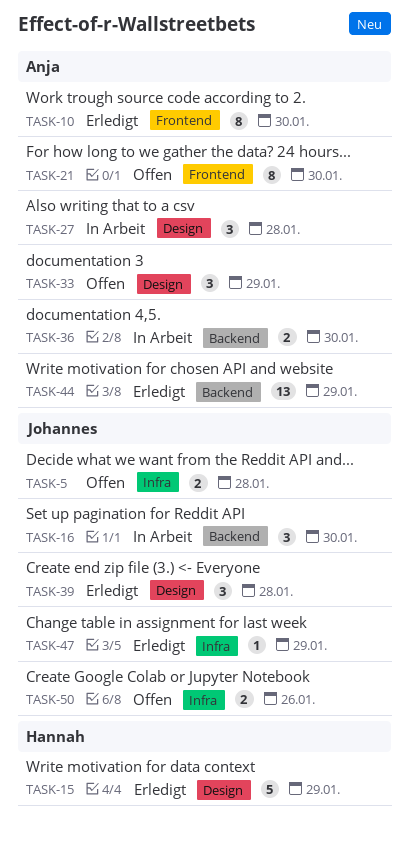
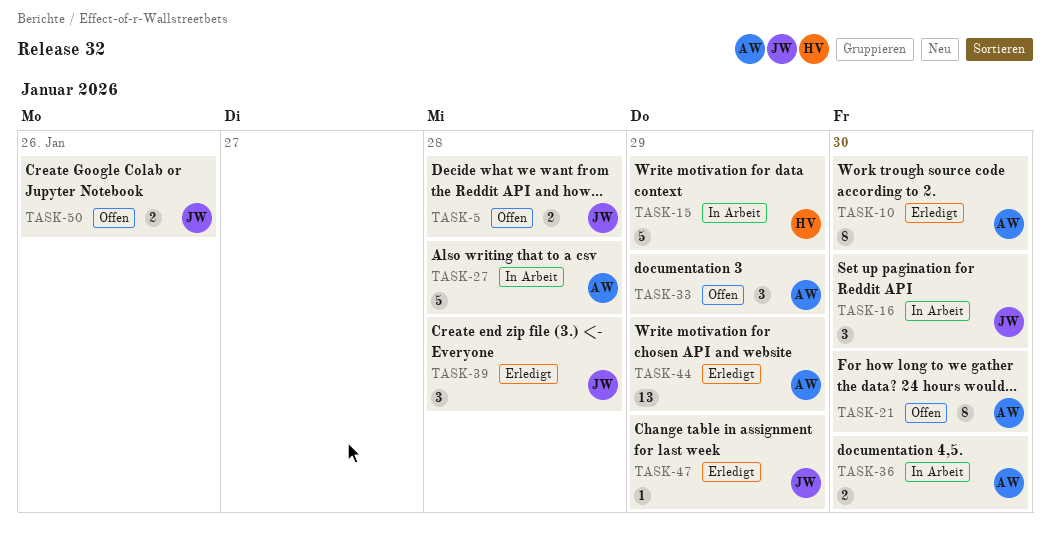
TASK-15, status: Erledigt -> In Arbeit
TASK-27, estimate: 3 -> 5

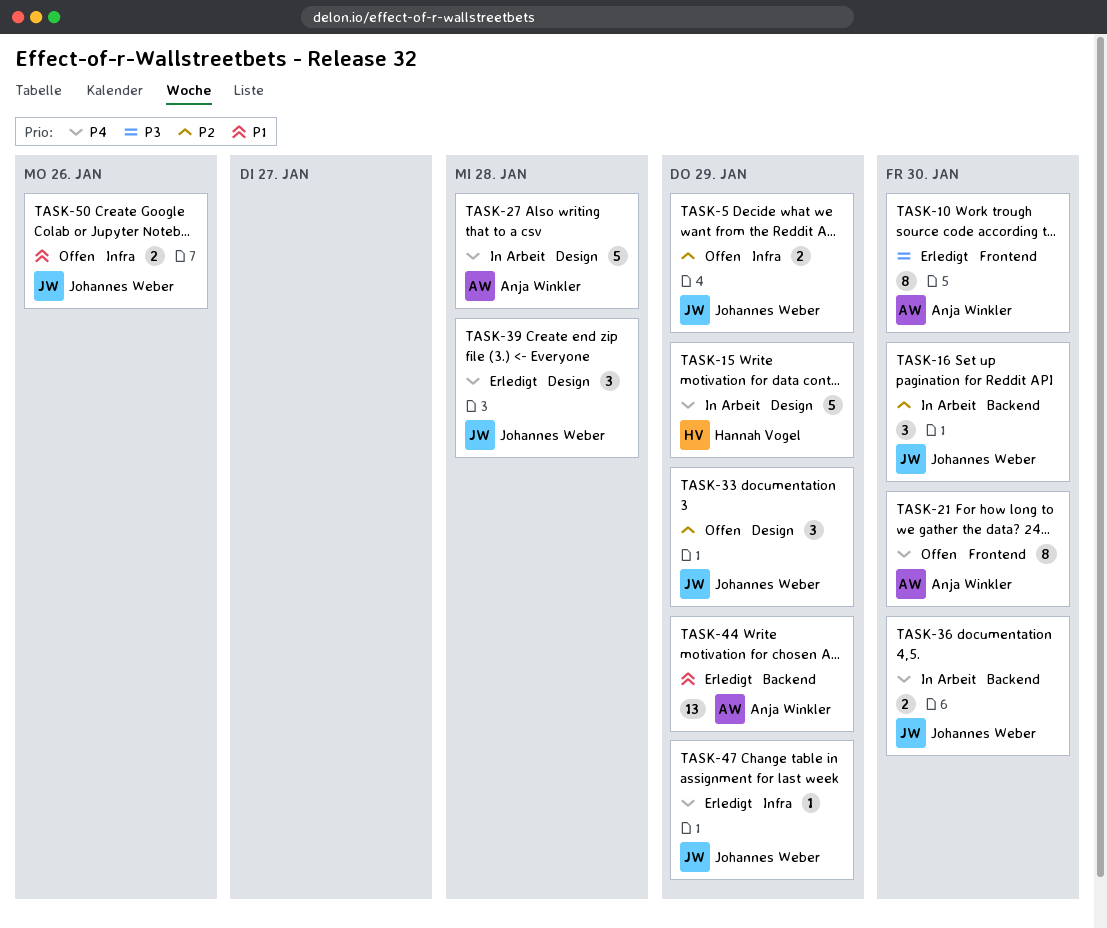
TASK-5, due: Jan 28 -> Jan 29
TASK-33, owner: Anja Winkler -> Johannes Weber
TASK-36, owner: Anja Winkler -> Johannes Weber

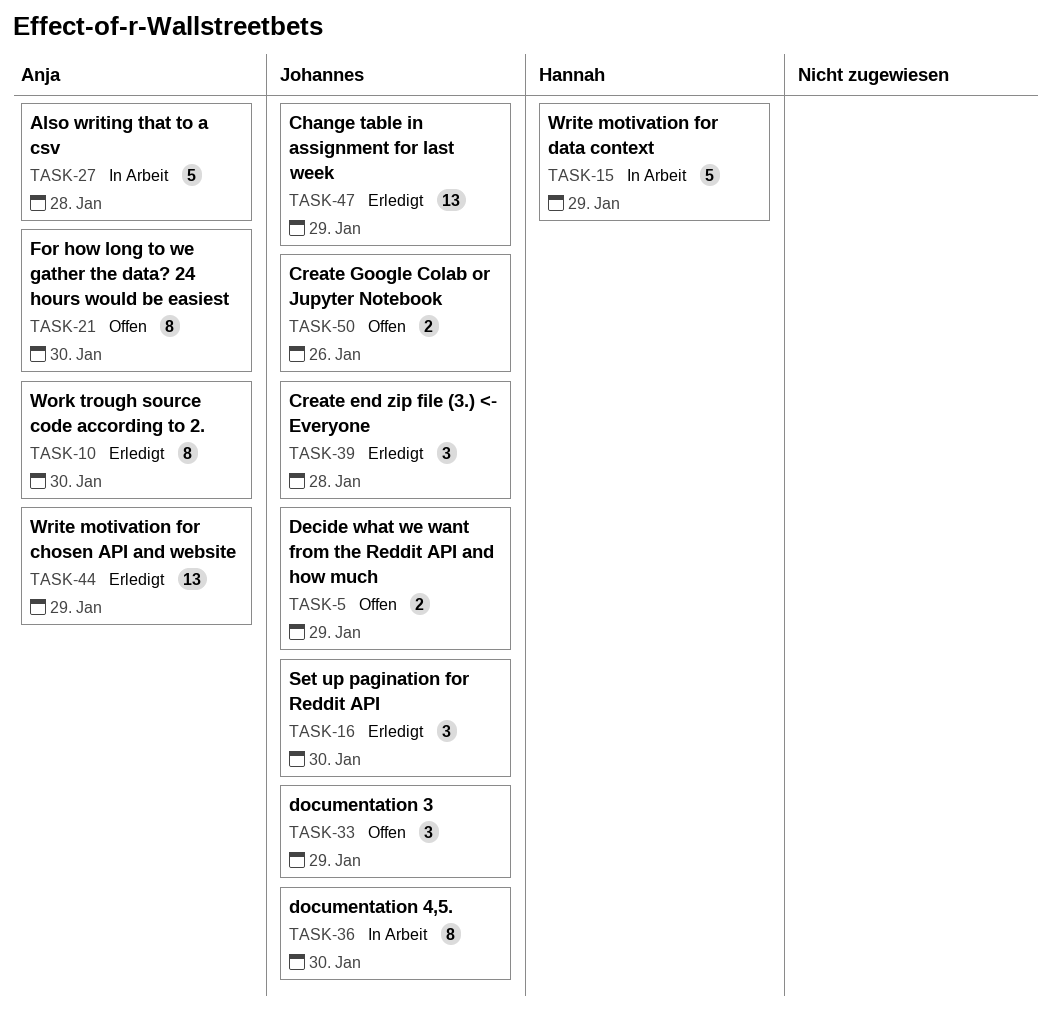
TASK-16, status: In Arbeit -> Erledigt
TASK-36, estimate: 2 -> 8
TASK-47, estimate: 1 -> 13

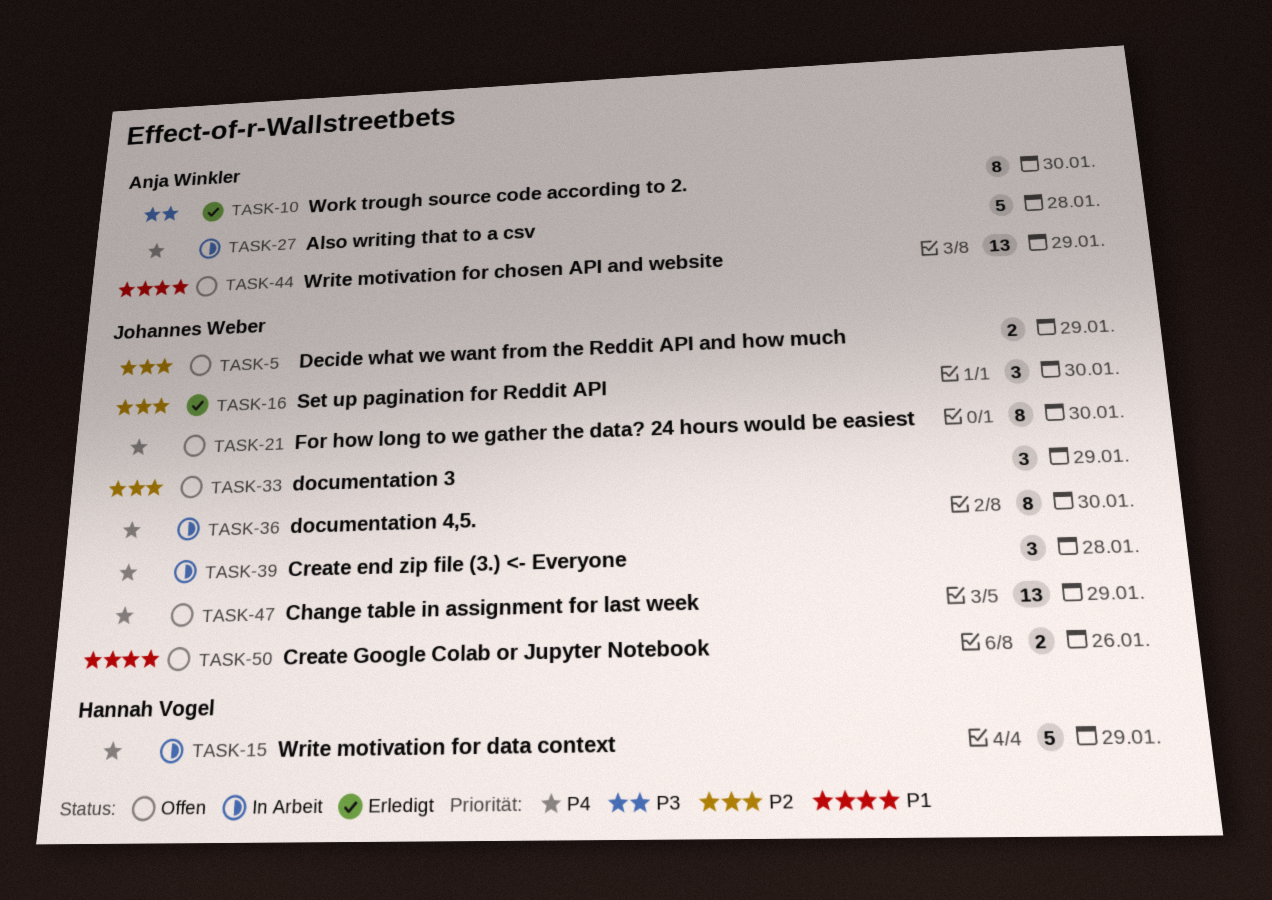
TASK-21, owner: Anja Winkler -> Johannes Weber
TASK-39, status: Erledigt -> In Arbeit
TASK-44, status: Erledigt -> Offen
TASK-47, status: Erledigt -> Offen

